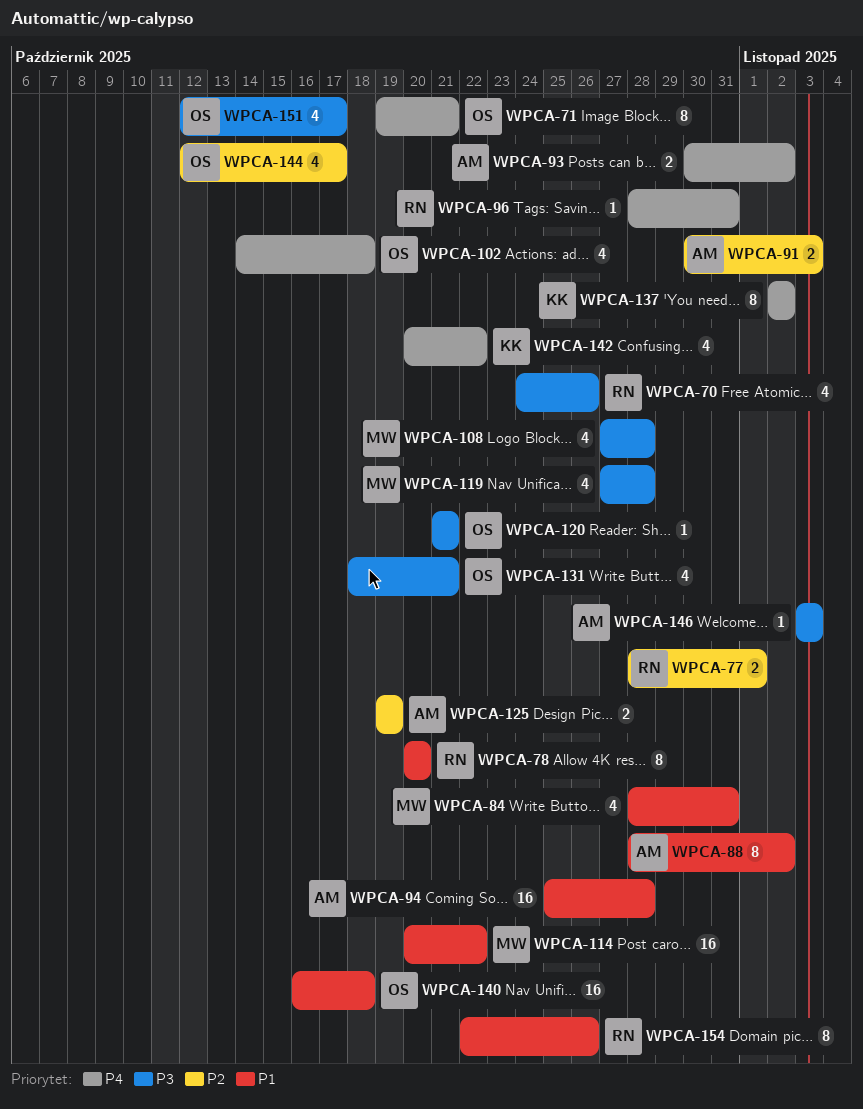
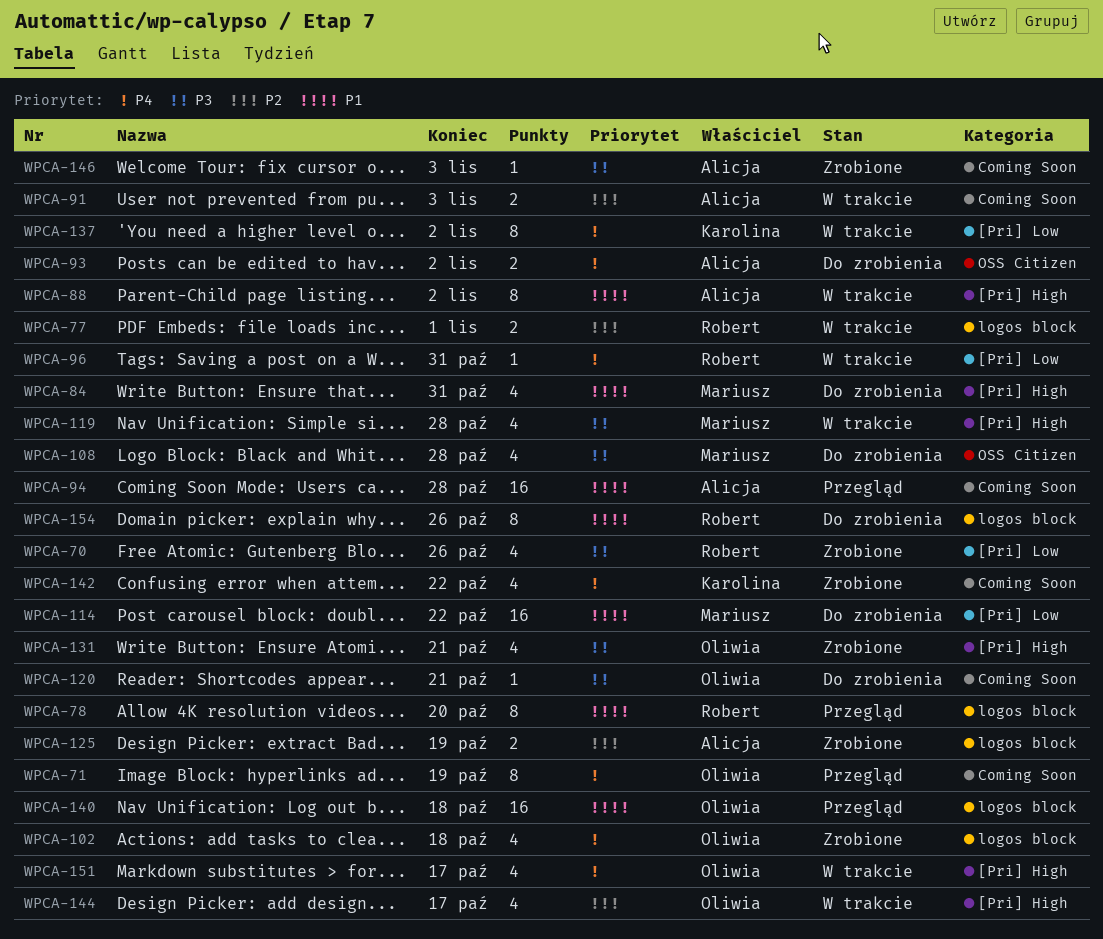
WPCA-71, due: Oct 21 -> Oct 19
WPCA-151, priority: P3 -> P4

